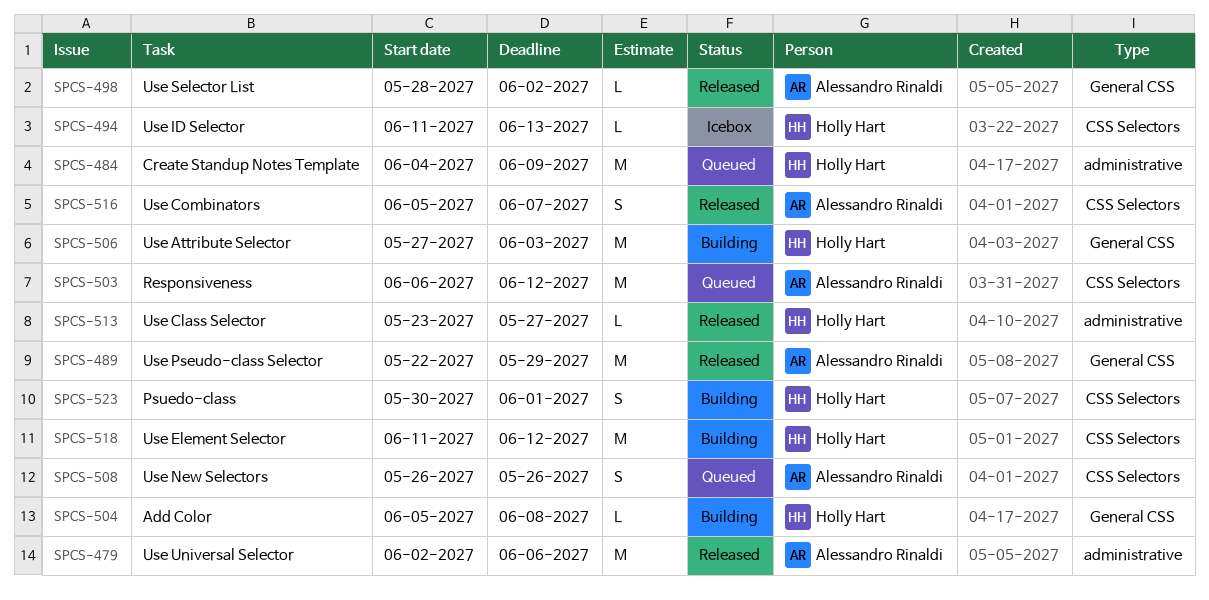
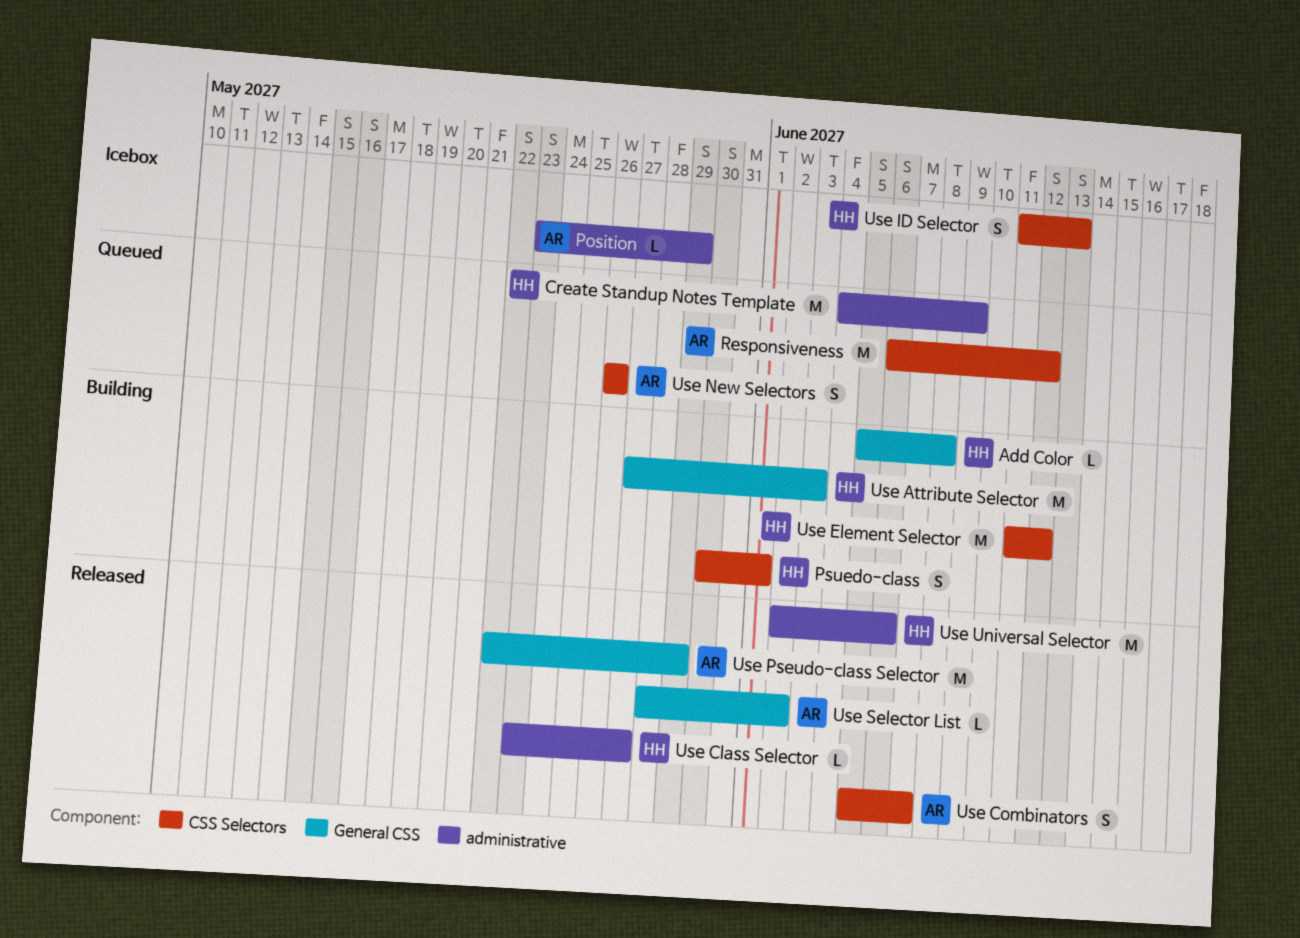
Position: none -> present
Use ID Selector, estimate: L -> S
Use Universal Selector, owner: Alessandro Rinaldi -> Holly Hart

